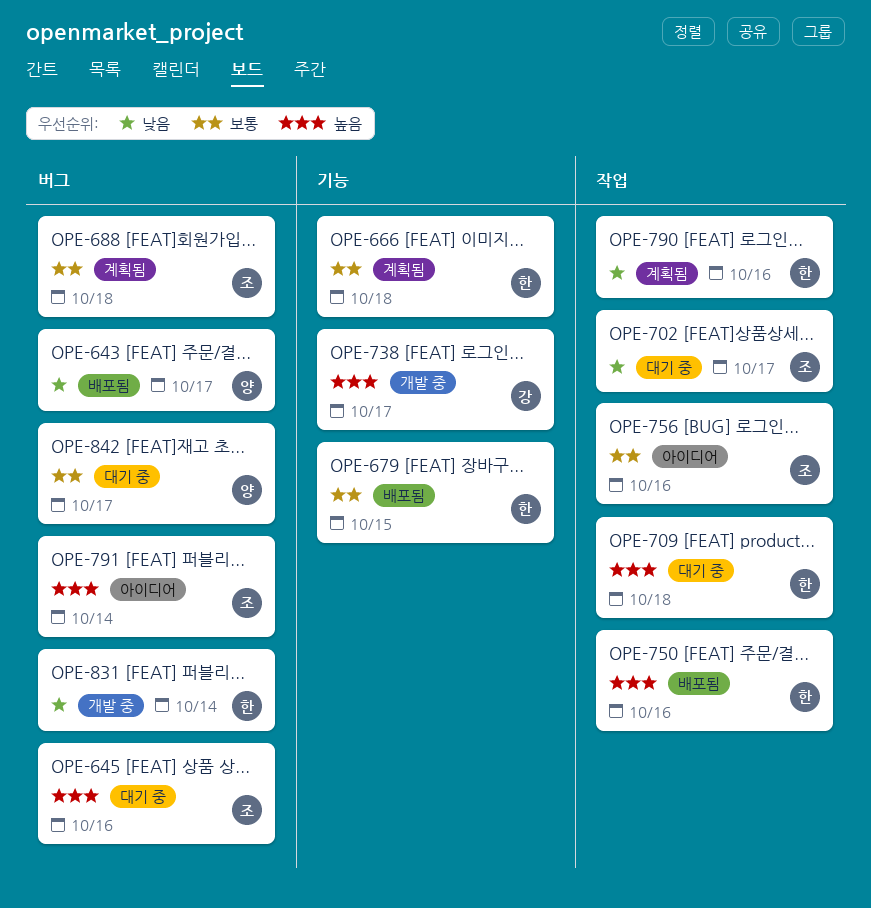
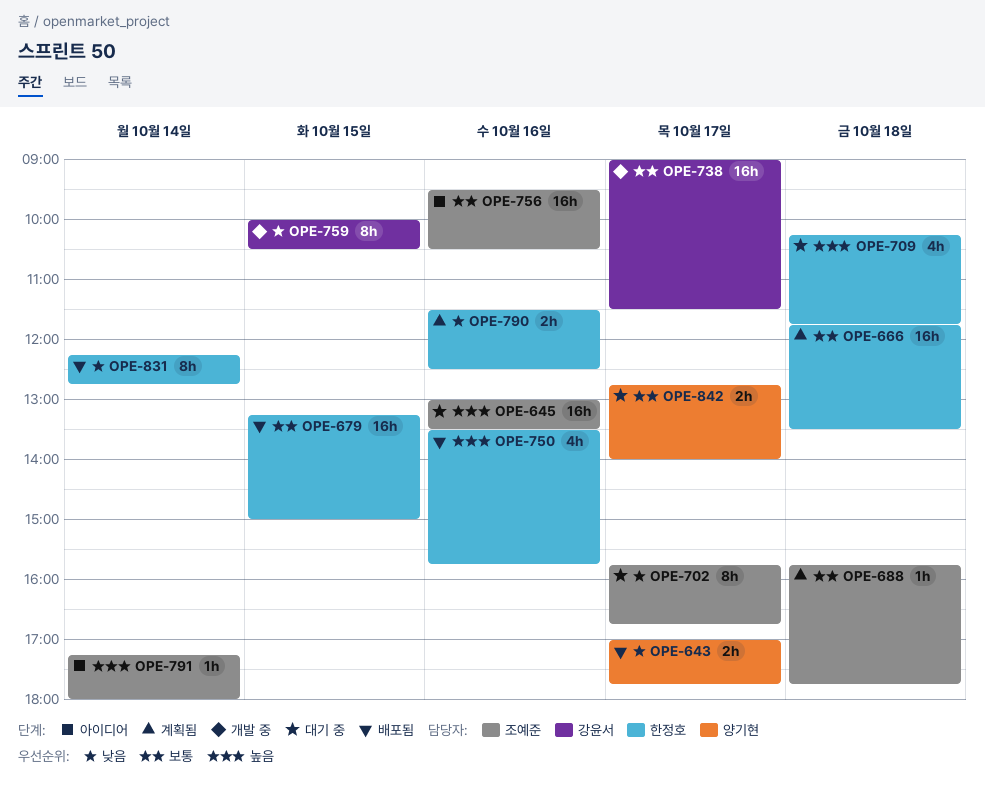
OPE-738, priority: 높음 -> 보통
OPE-759: none -> present
OPE-831, status: 개발 중 -> 배포됨

